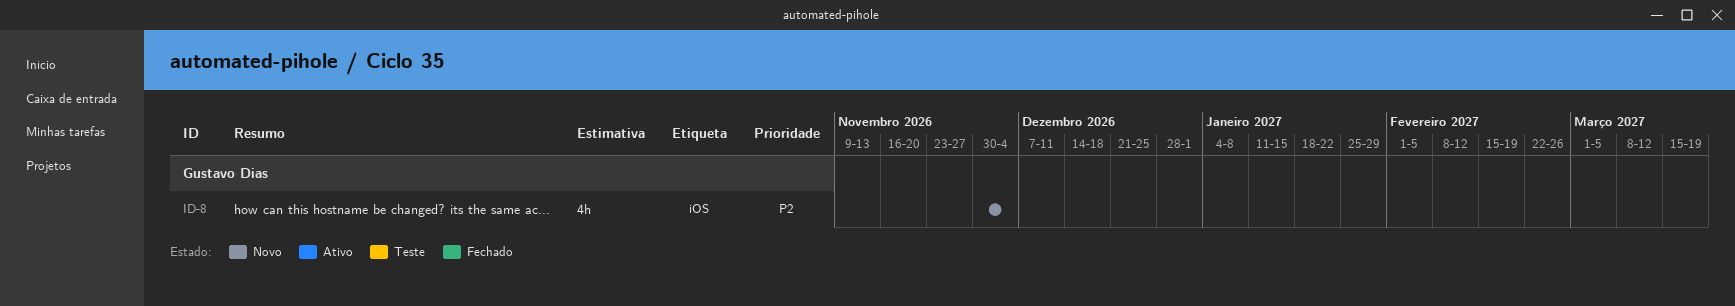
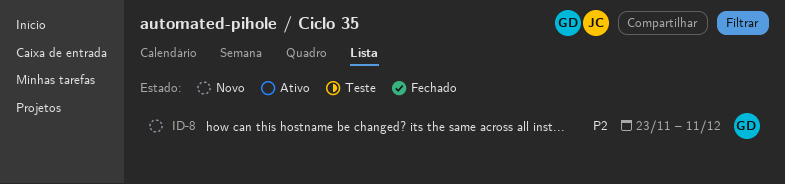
ID-8, start: Nov 30 -> Nov 23
ID-8, due: Dec 4 -> Dec 11

